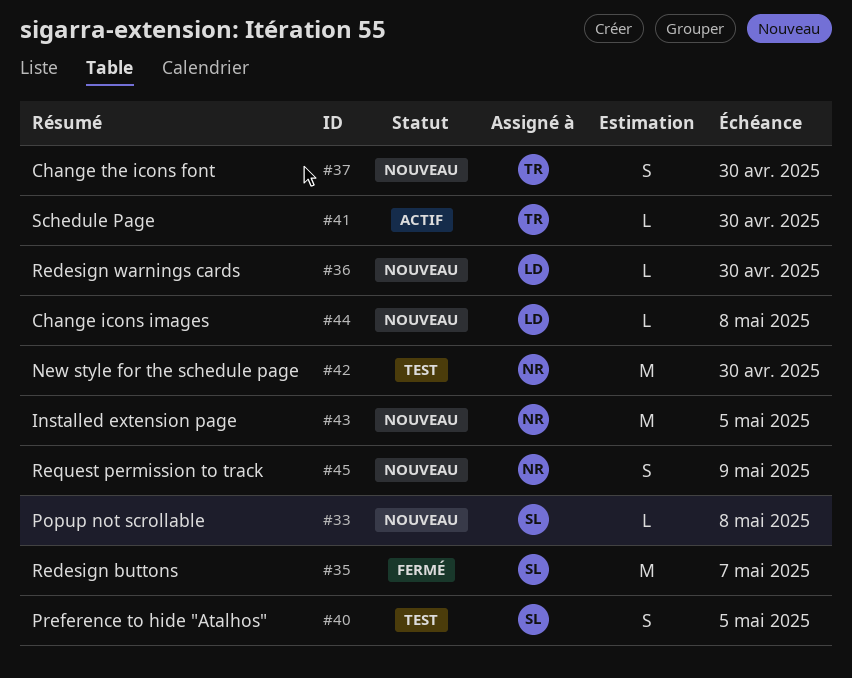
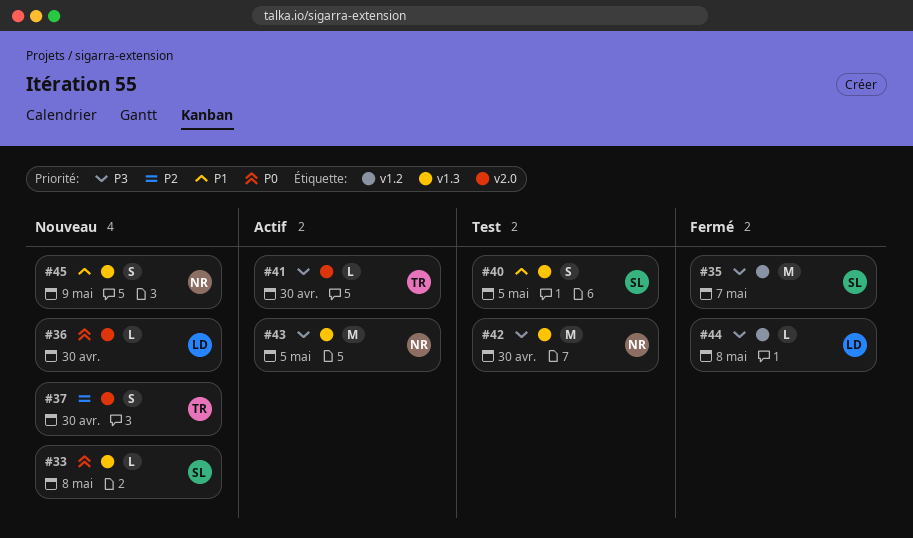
#43, status: Nouveau -> Actif
#44, status: Nouveau -> Fermé

